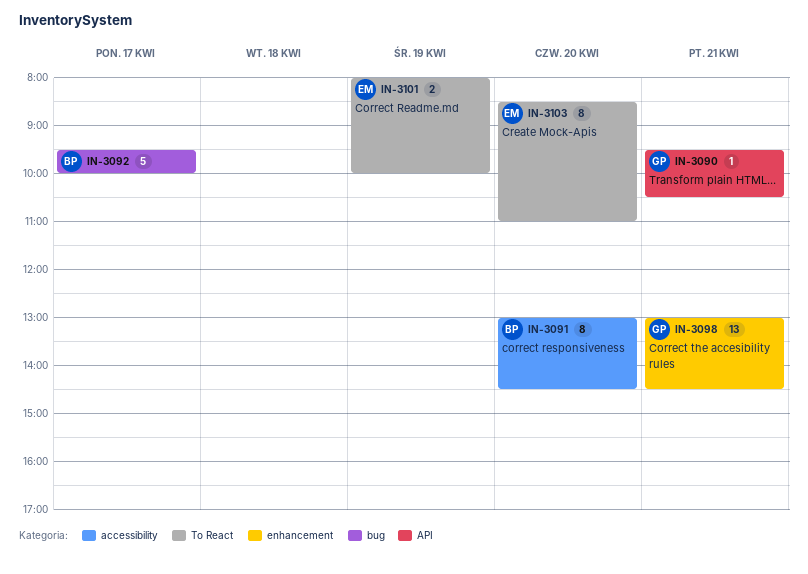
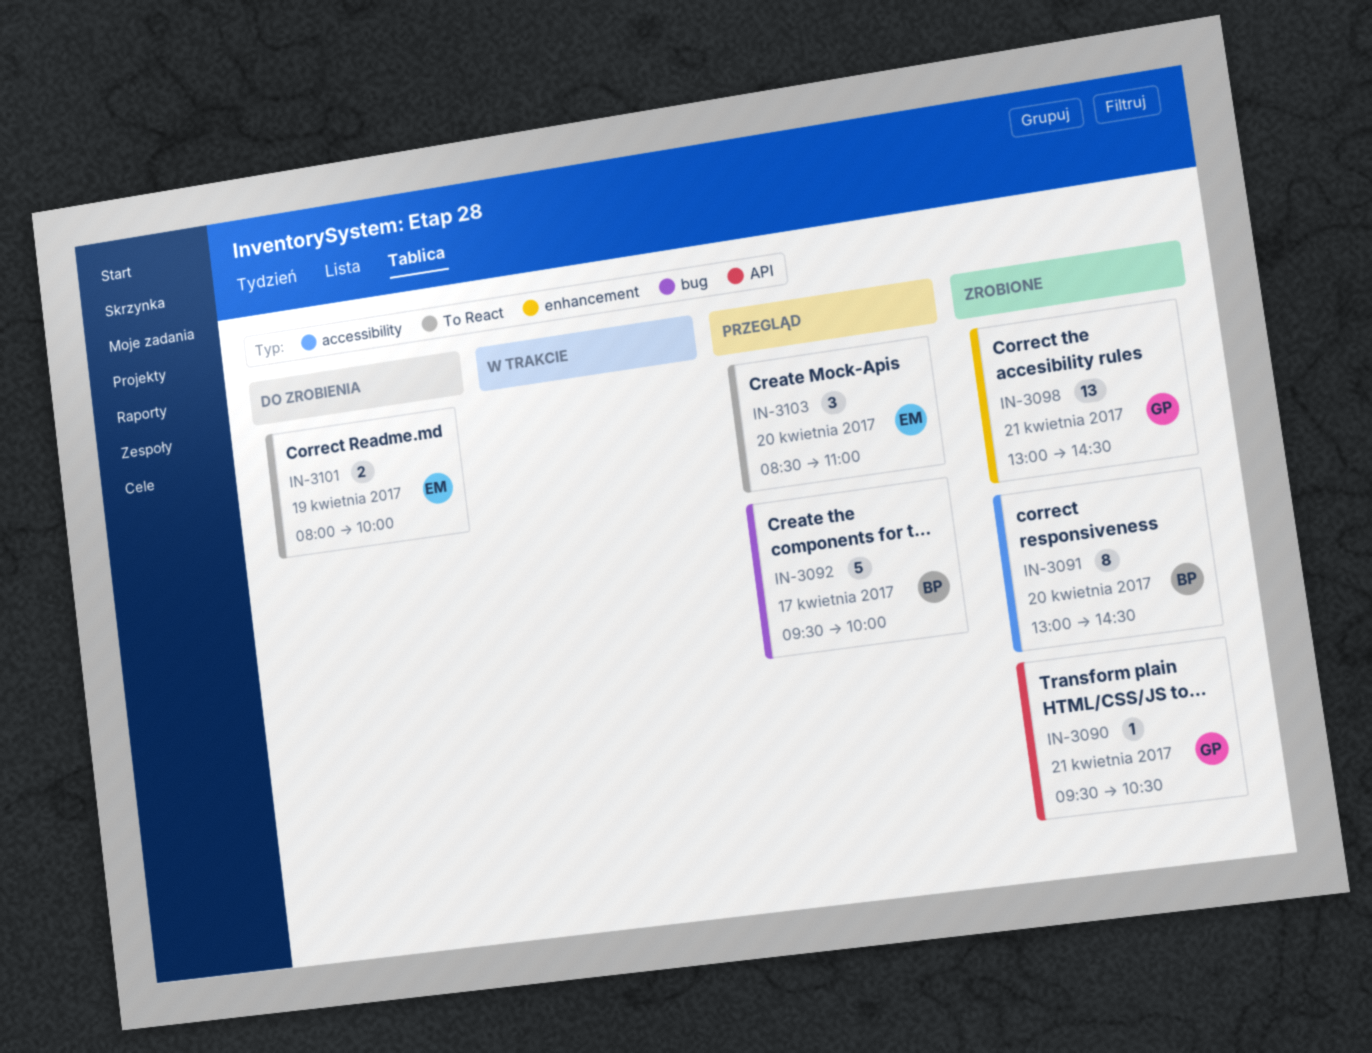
IN-3103, estimate: 8 -> 3

